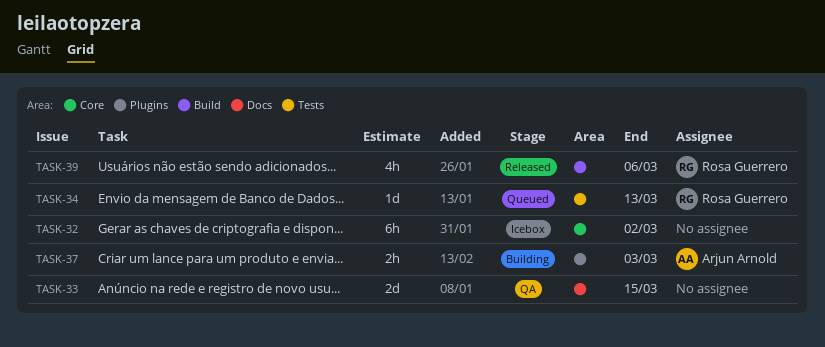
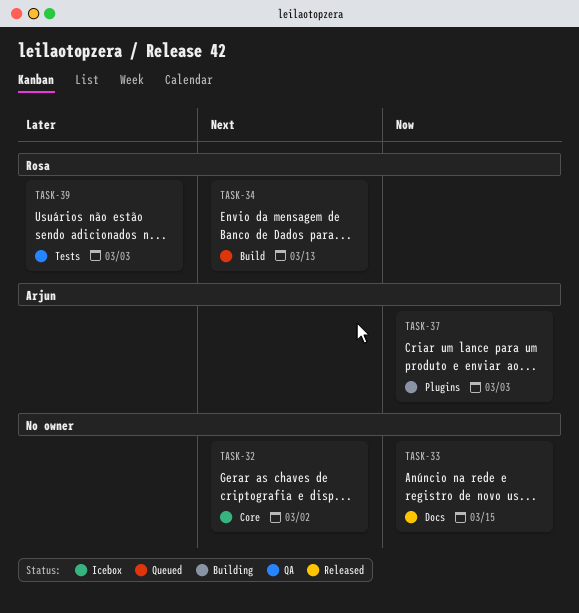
TASK-33, status: QA -> Released
TASK-34, label: Tests -> Build
TASK-39, status: Released -> QA
TASK-39, label: Build -> Tests
TASK-39, due: Mar 6 -> Mar 3

